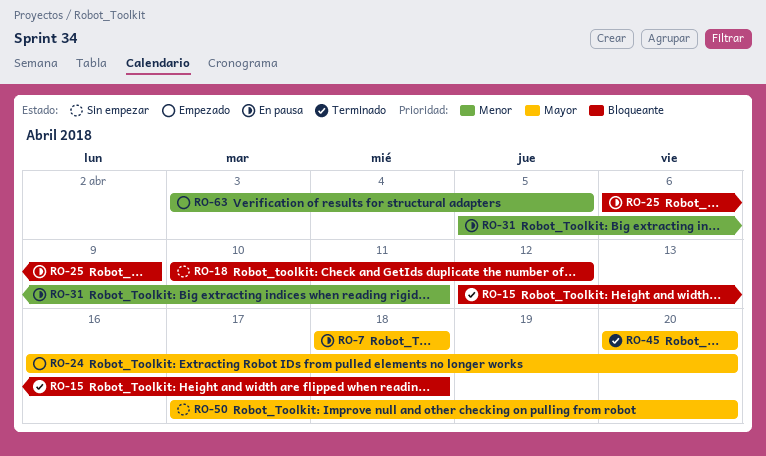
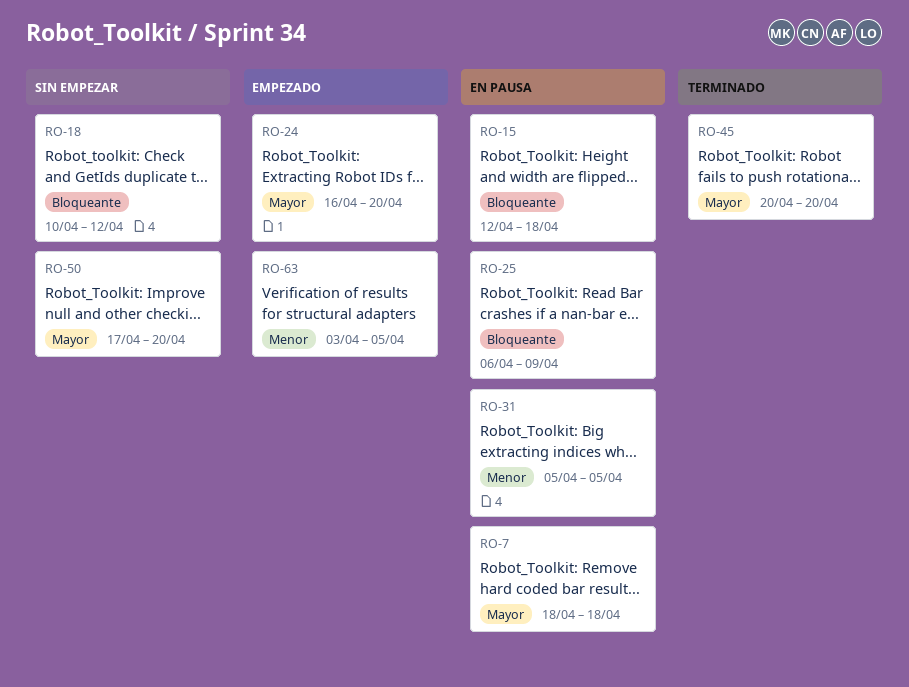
RO-15, status: Terminado -> En pausa
RO-31, due: Apr 11 -> Apr 5

